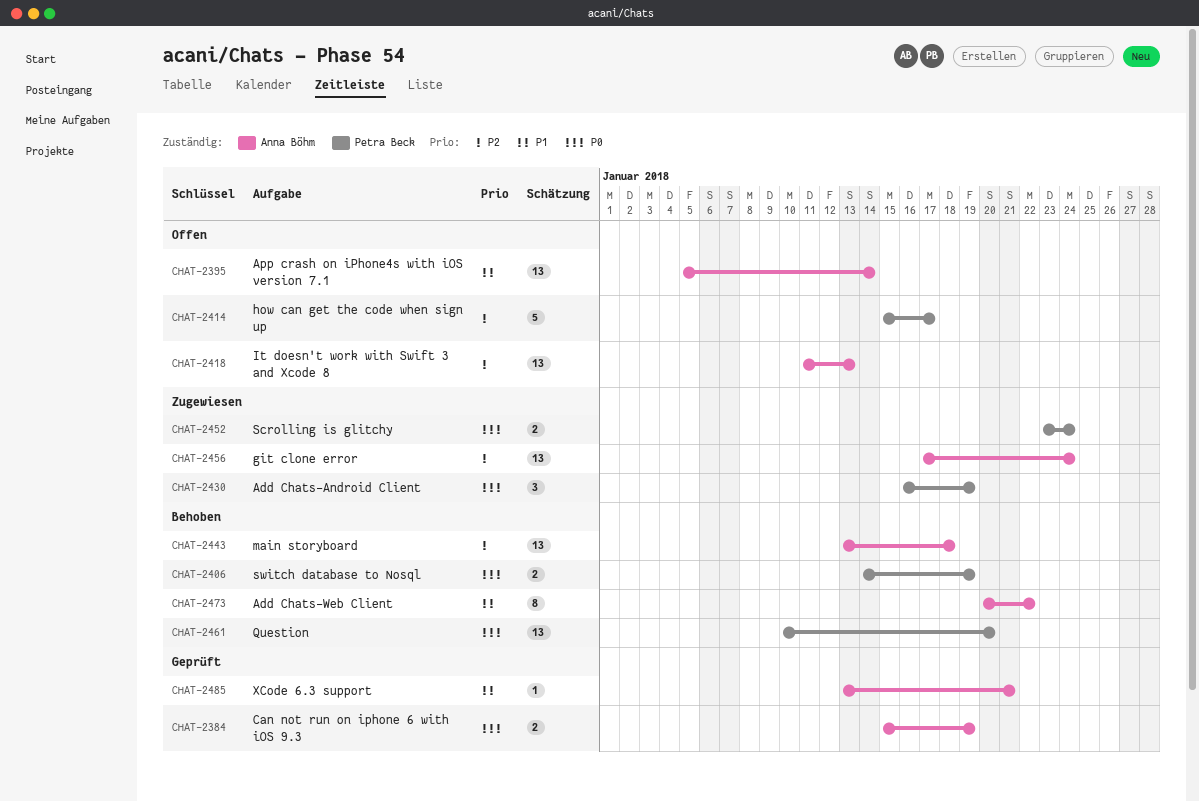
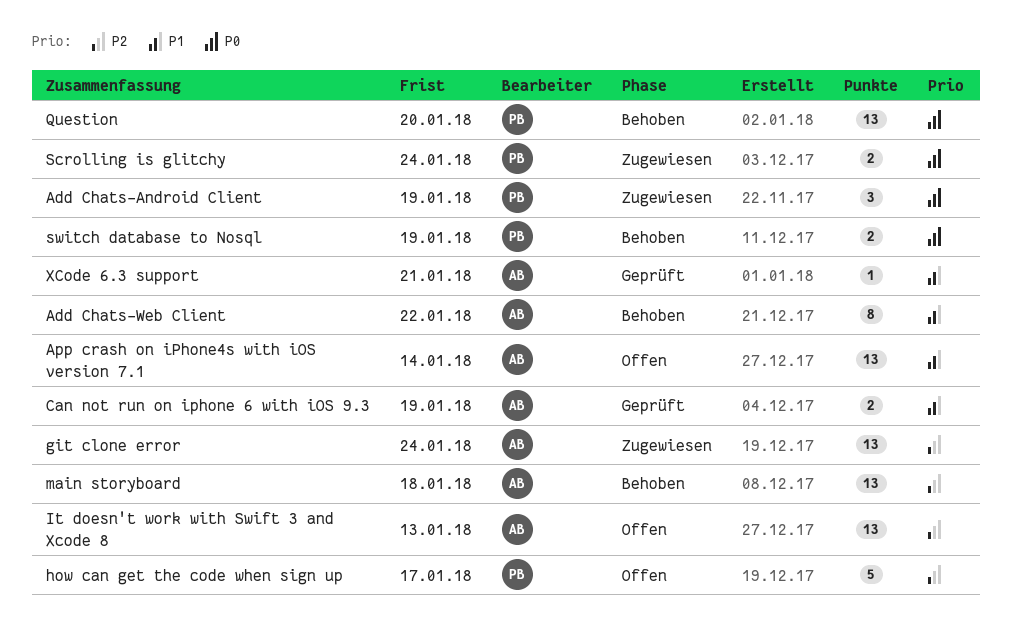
Can not run on iphone 6 with iOS 9.3, priority: P0 -> P1

